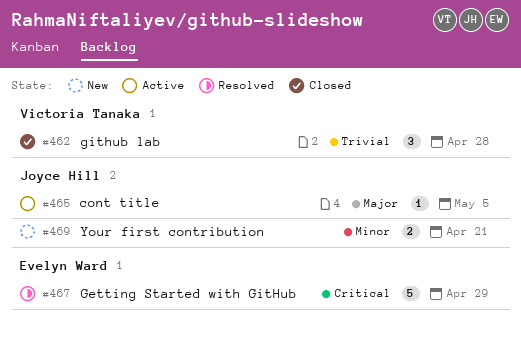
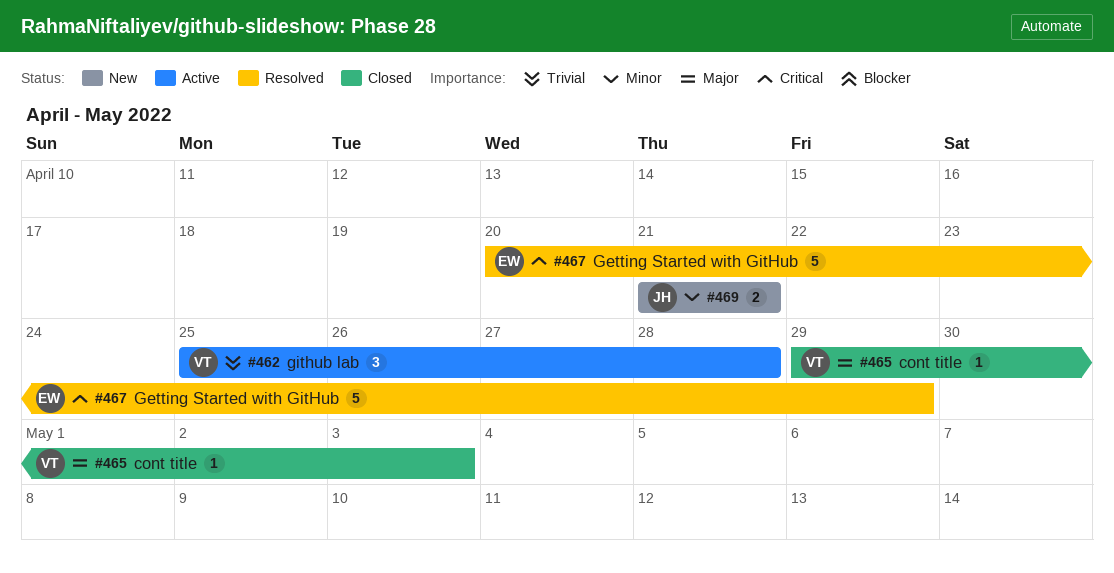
#462, status: Closed -> Active
#465, status: Active -> Closed
#465, owner: Joyce Hill -> Victoria Tanaka
#465, due: May 5 -> May 3

